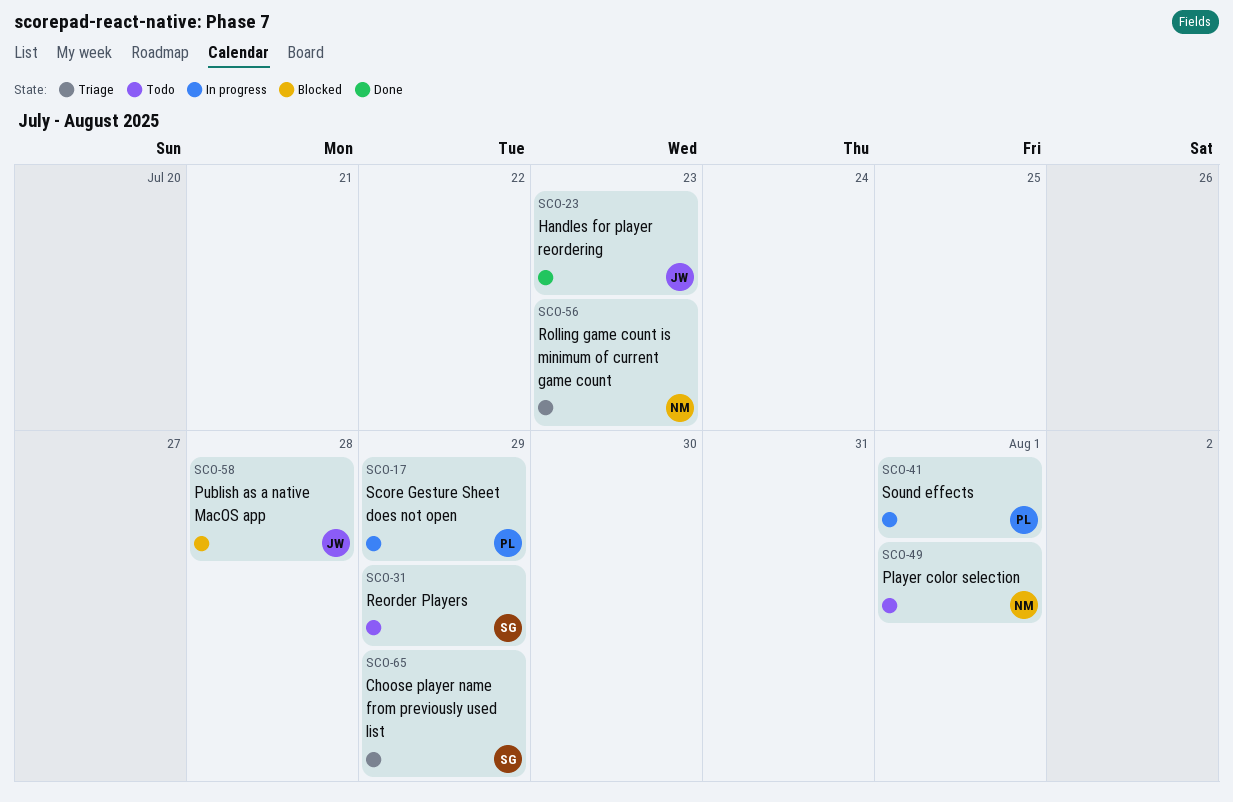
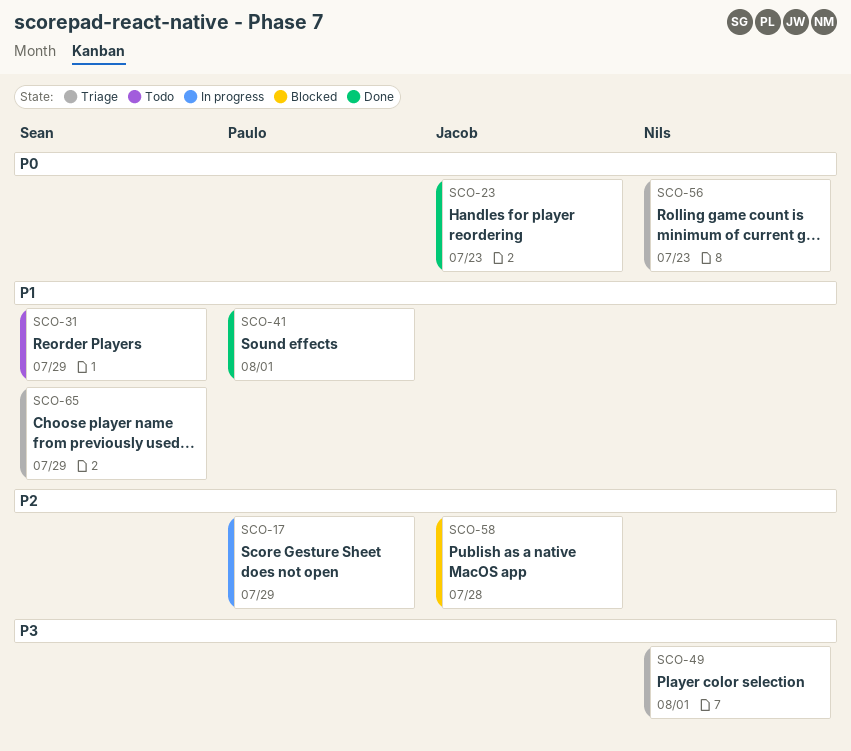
SCO-41, status: In progress -> Done
SCO-49, status: Todo -> Triage

